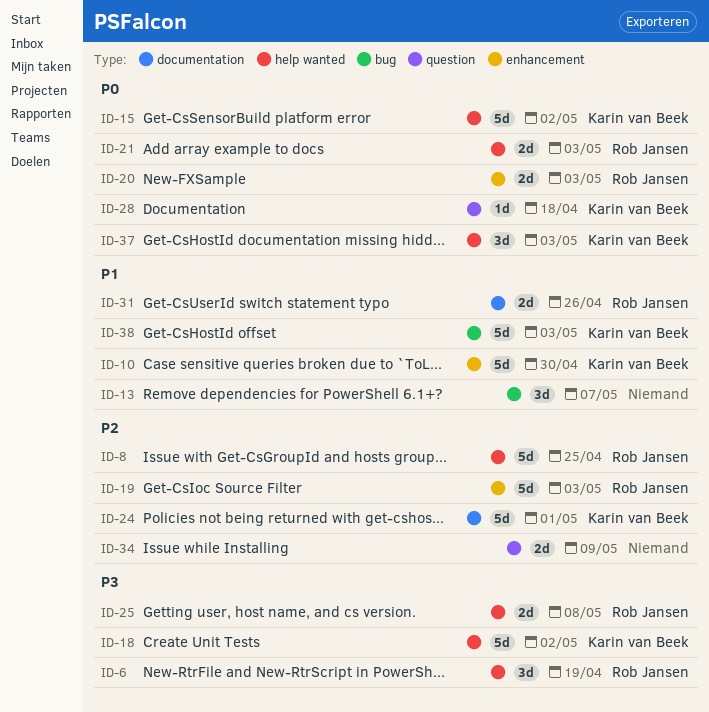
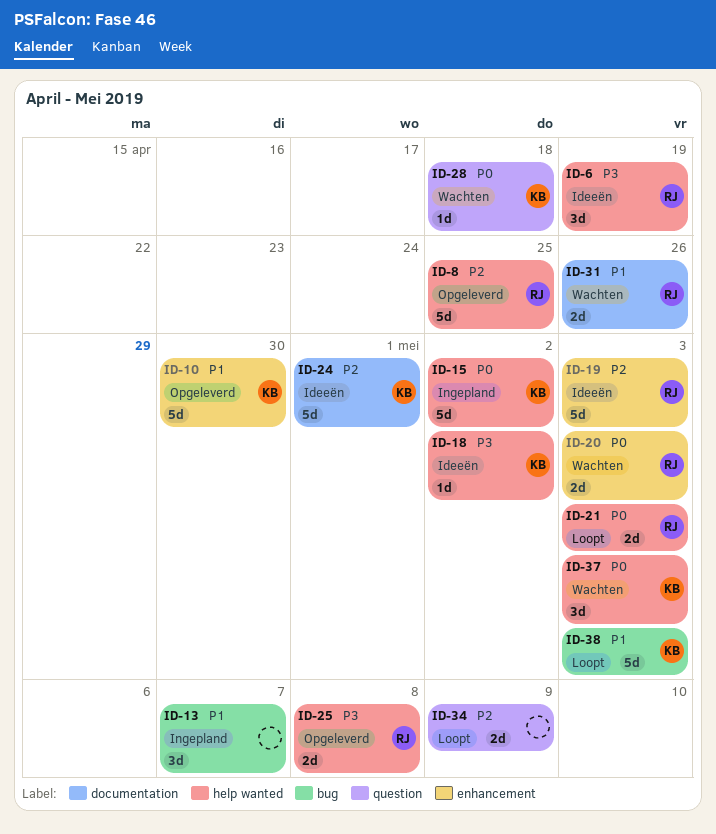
ID-18, estimate: 5d -> 1d

